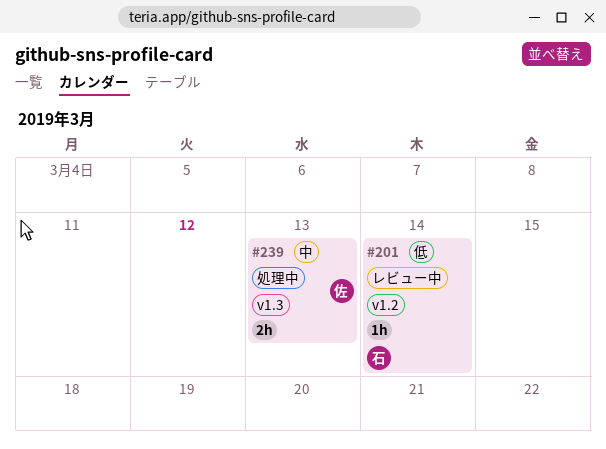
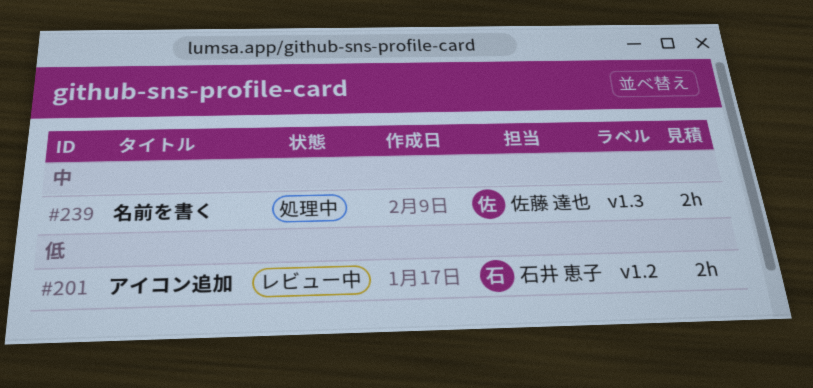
#201, estimate: 1h -> 2h

